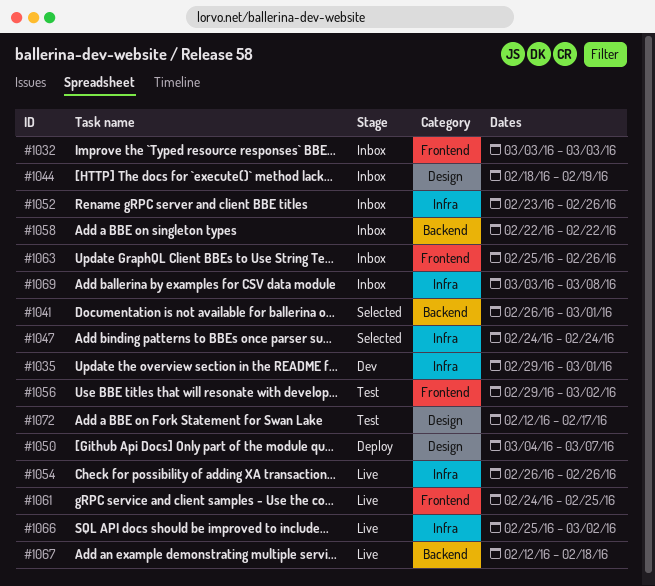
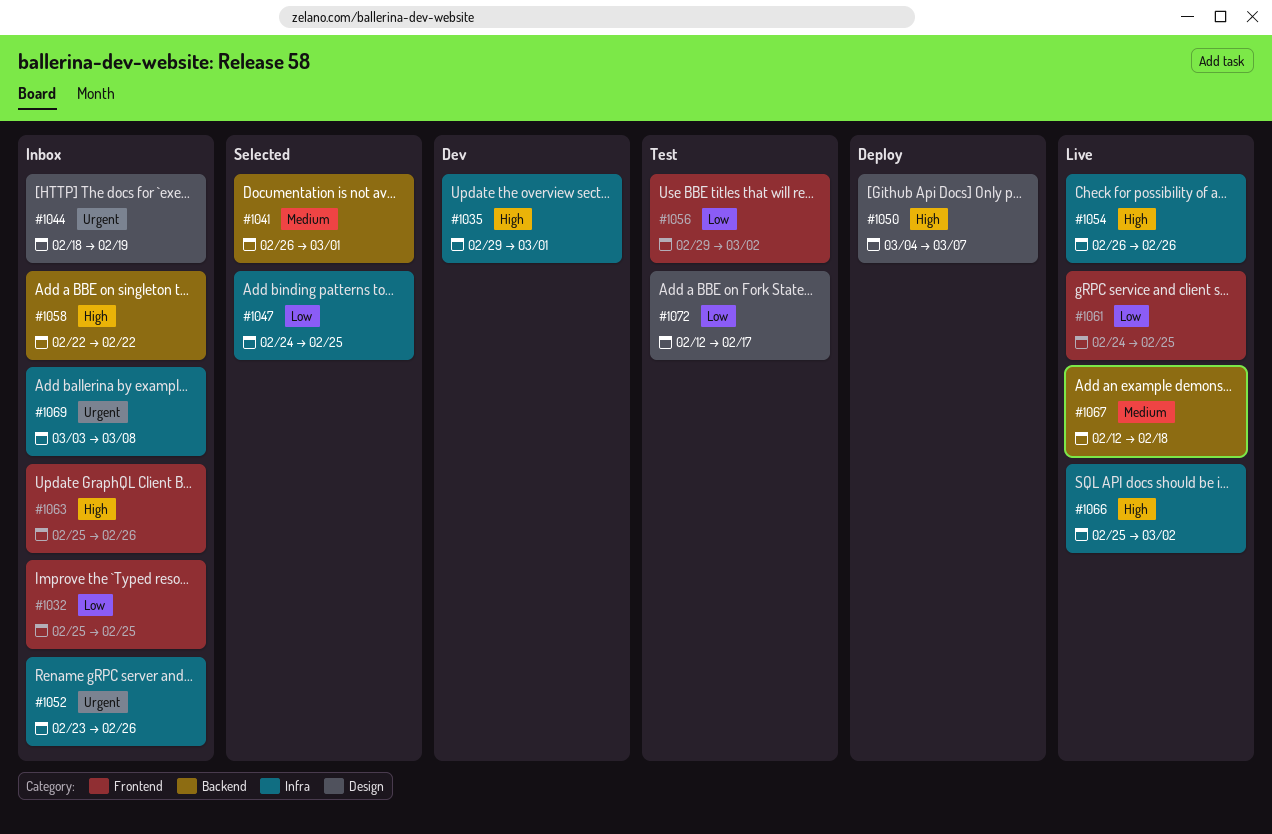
#1032, start: Mar 3 -> Feb 25
#1032, due: Mar 3 -> Feb 25
#1047, due: Feb 24 -> Feb 25

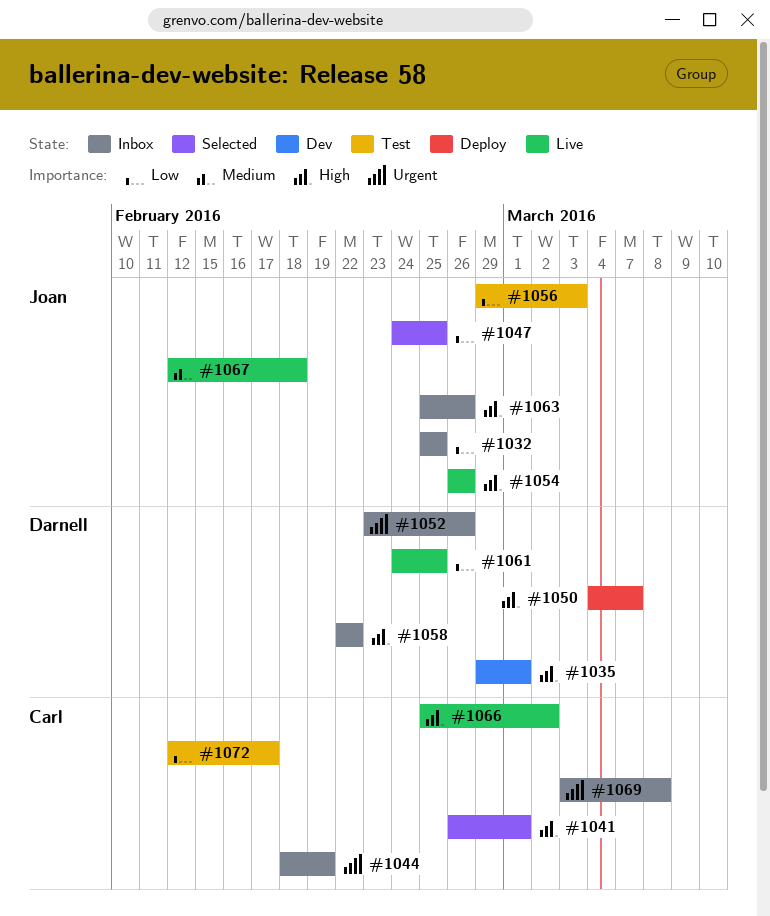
#1041, priority: Medium -> High
#1056, due: Mar 2 -> Mar 3

